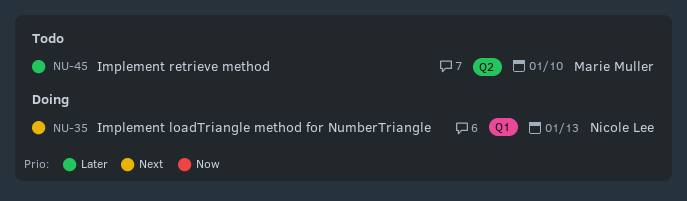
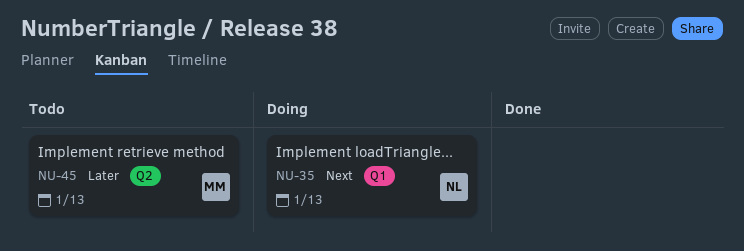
NU-45, due: Jan 10 -> Jan 13

